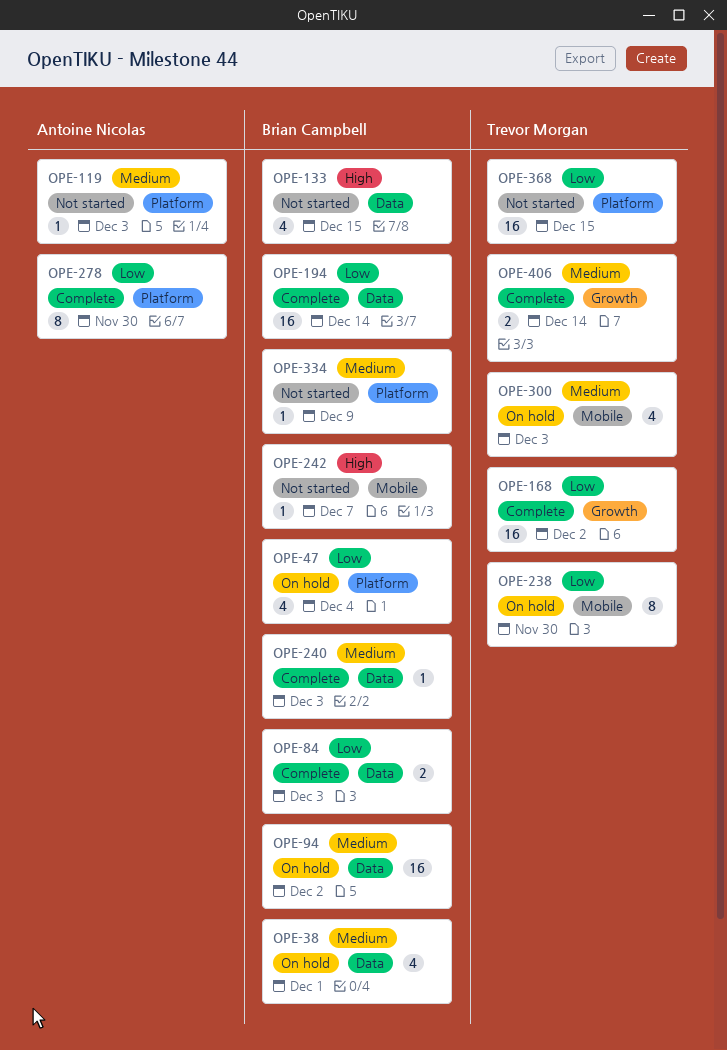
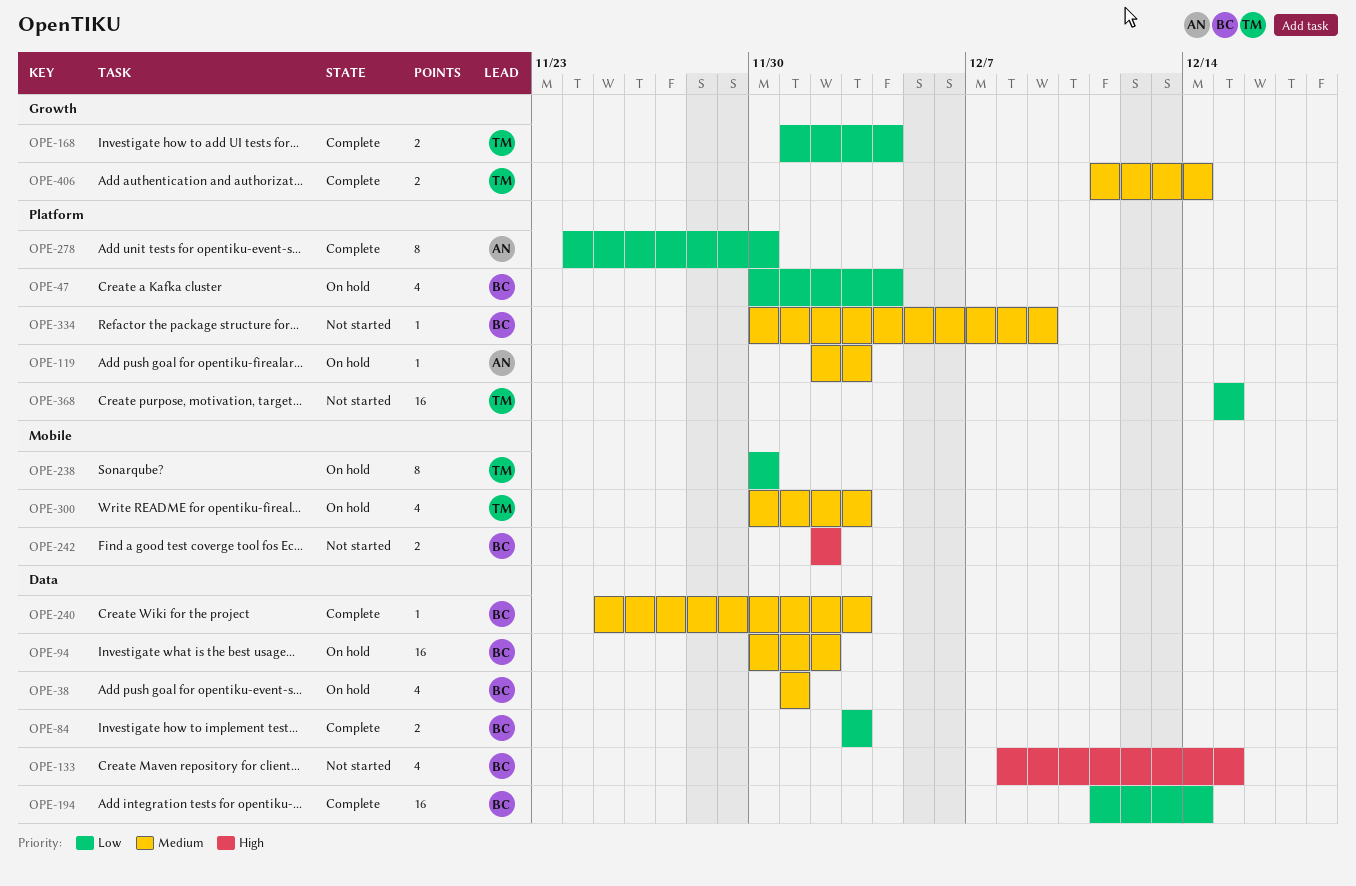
OPE-119, status: Not started -> On hold
OPE-168, estimate: 16 -> 2
OPE-168, due: Dec 2 -> Dec 4
OPE-242, estimate: 1 -> 2
OPE-242, due: Dec 7 -> Dec 2

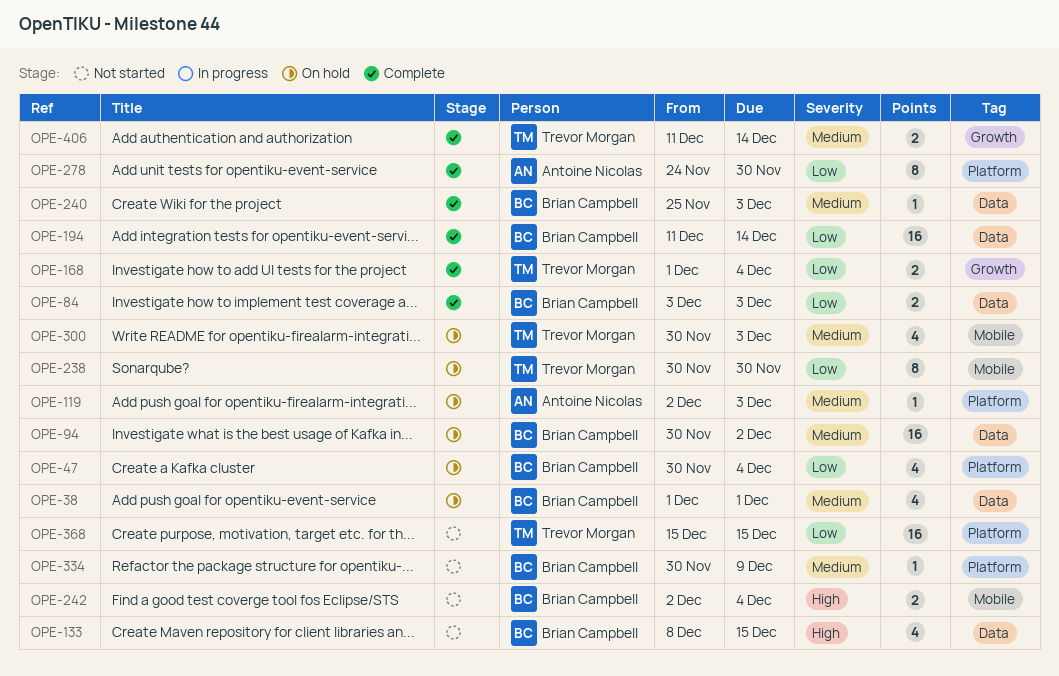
OPE-242, due: Dec 2 -> Dec 4

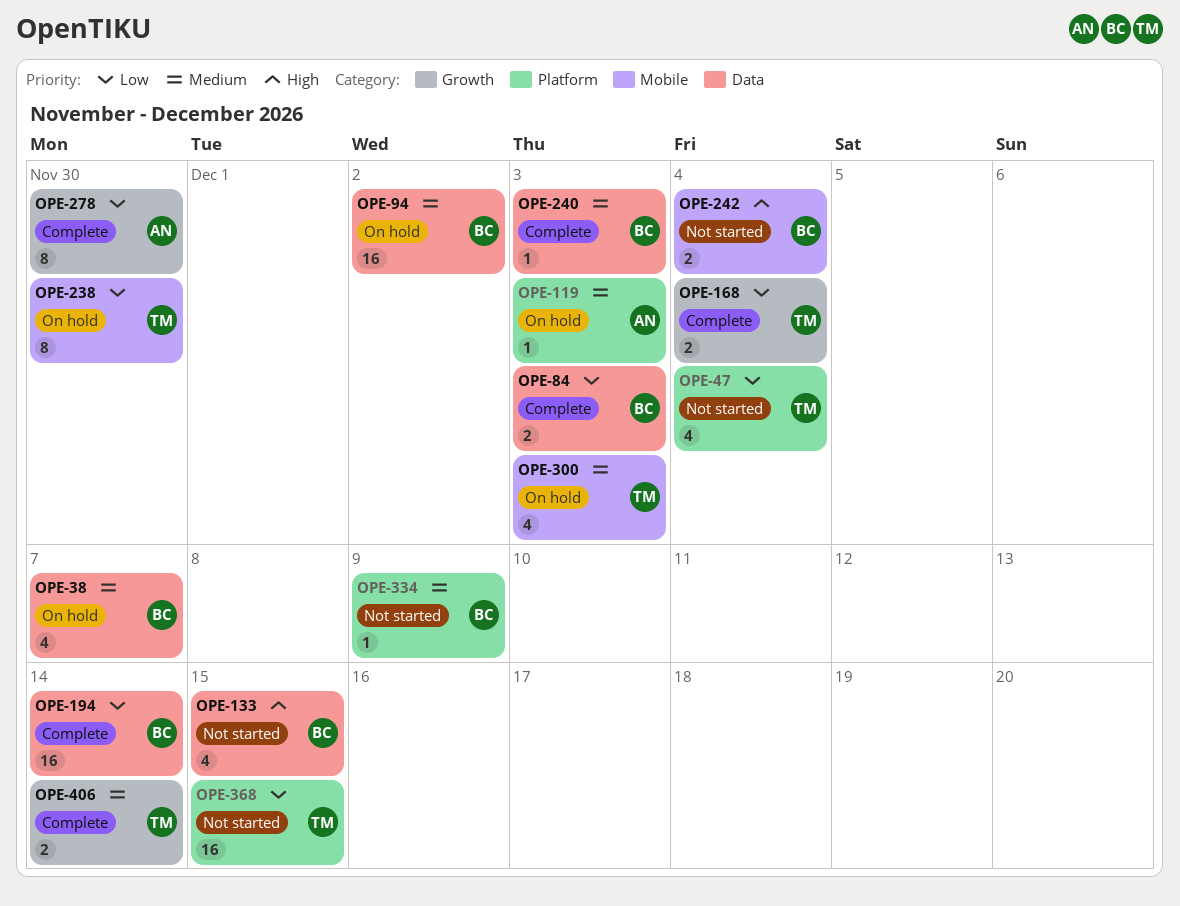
OPE-38, due: Dec 1 -> Dec 7
OPE-47, status: On hold -> Not started
OPE-47, owner: Brian Campbell -> Trevor Morgan
OPE-278, label: Platform -> Growth

